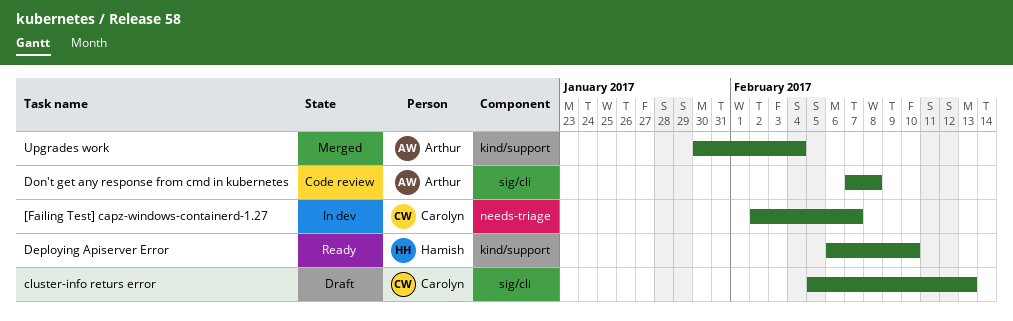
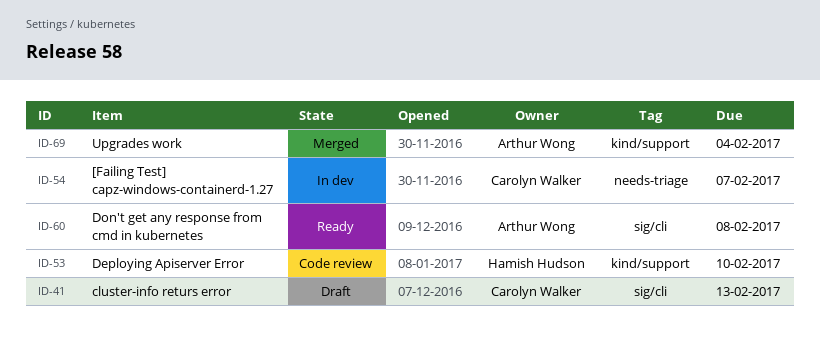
Deploying Apiserver Error, status: Ready -> Code review
Don't get any response from cmd in kubernetes, status: Code review -> Ready

